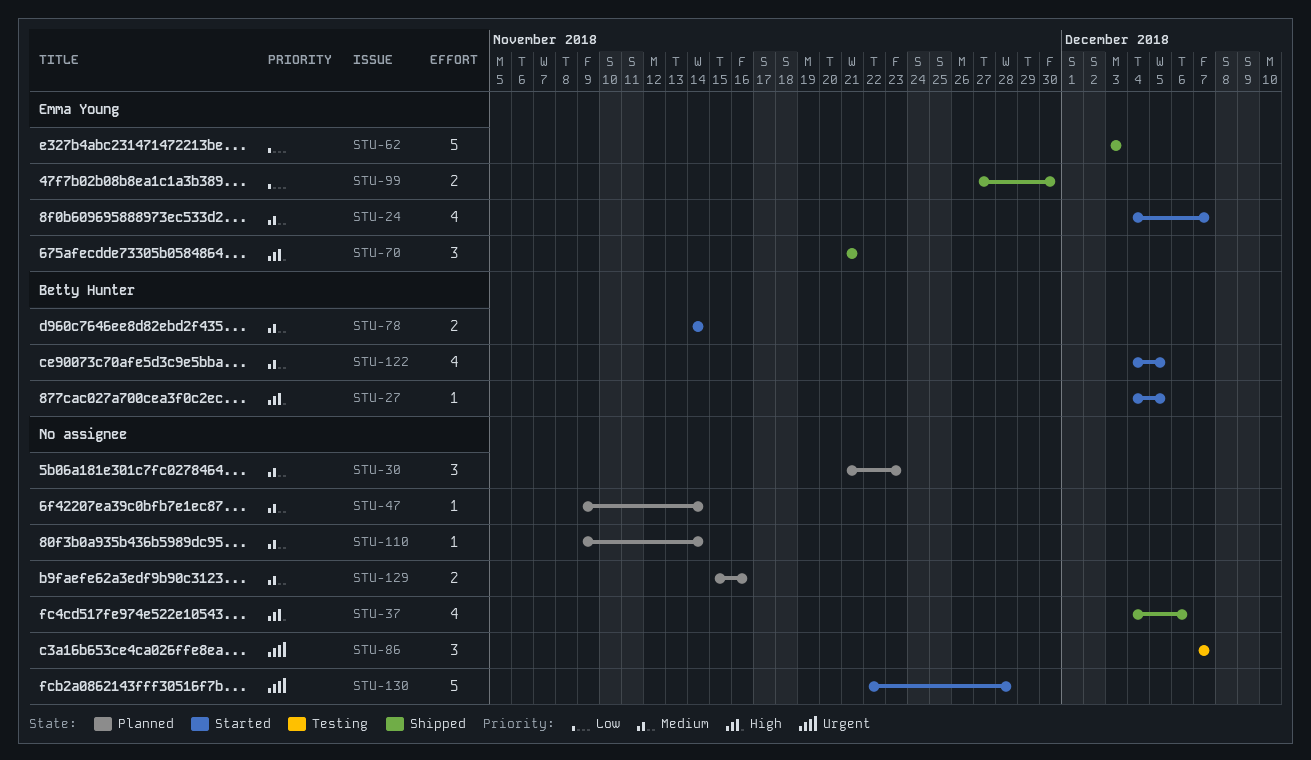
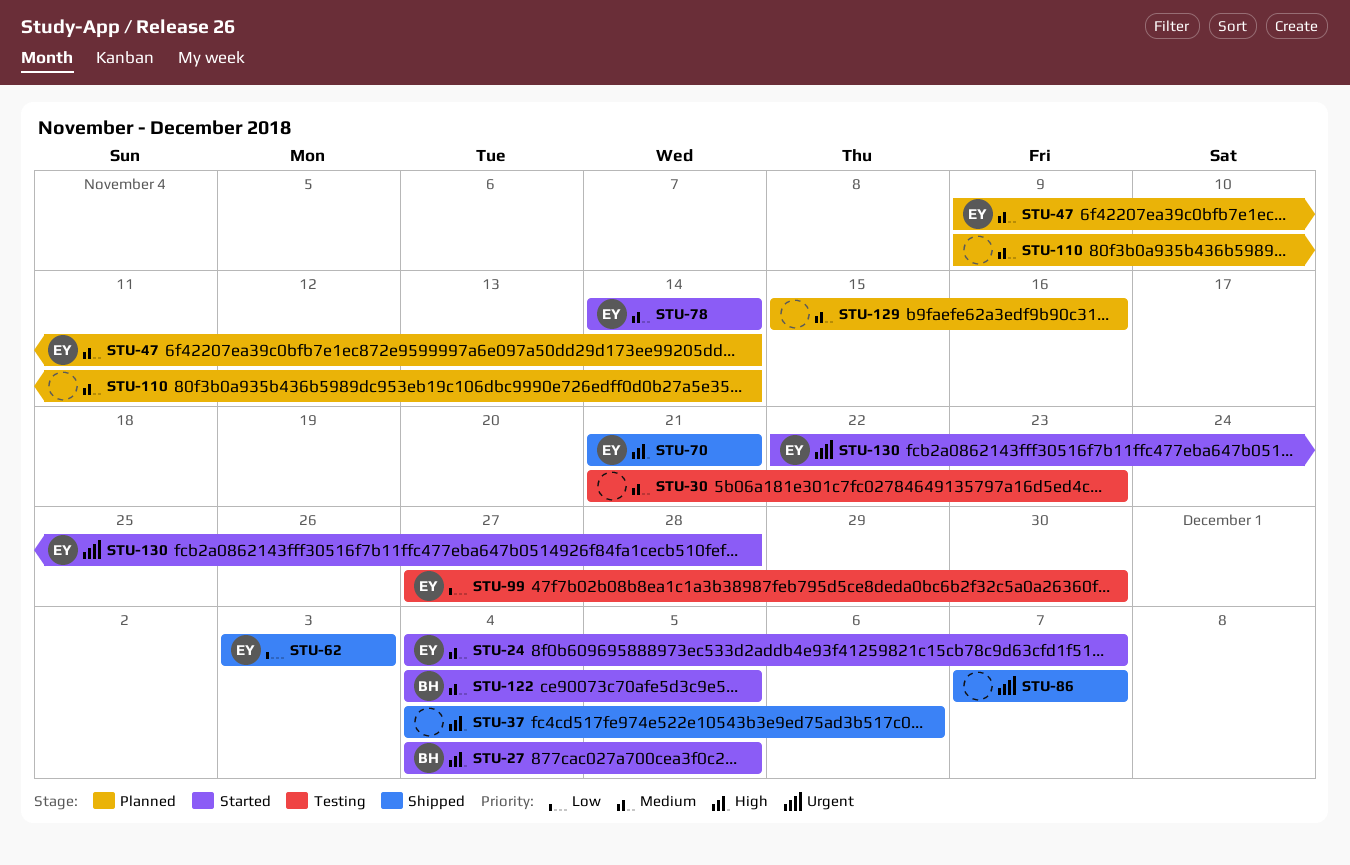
STU-30, status: Planned -> Testing
STU-47, owner: none -> Emma Young
STU-78, owner: Betty Hunter -> Emma Young
STU-86, status: Testing -> Shipped
STU-99, status: Shipped -> Testing
STU-130, owner: none -> Emma Young

